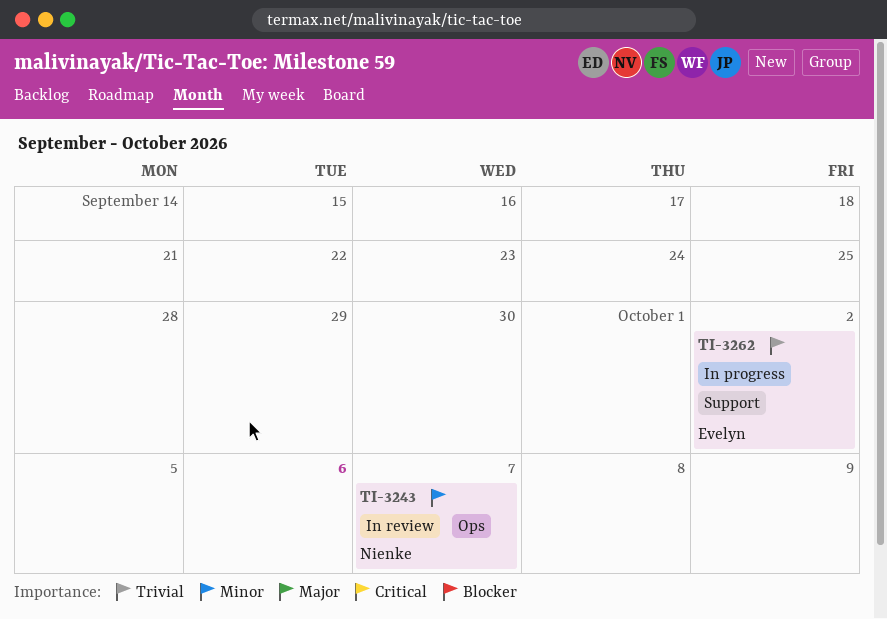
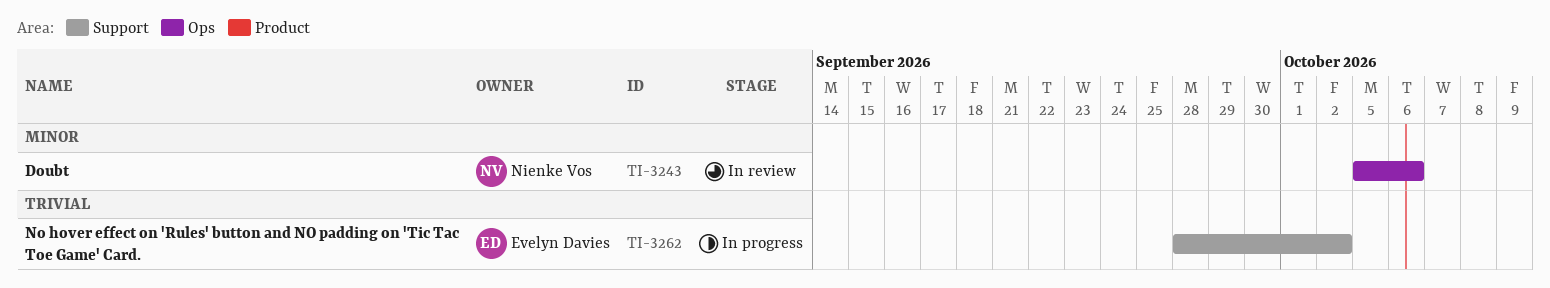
TI-3243, due: Oct 7 -> Oct 6

